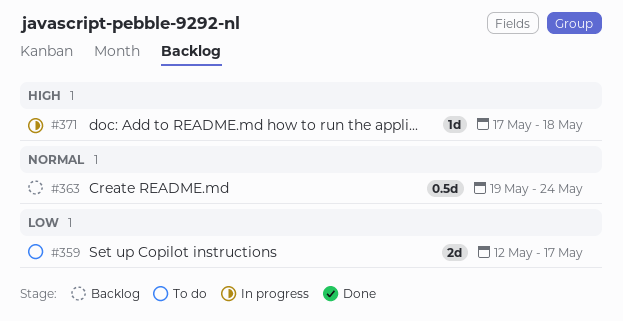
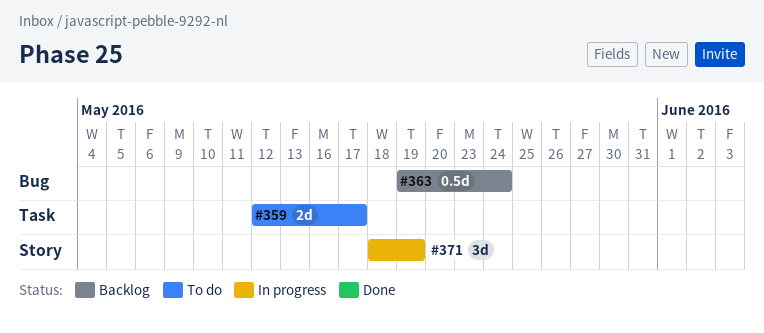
#371, estimate: 1d -> 3d
#371, start: May 17 -> May 18
#371, due: May 18 -> May 19

